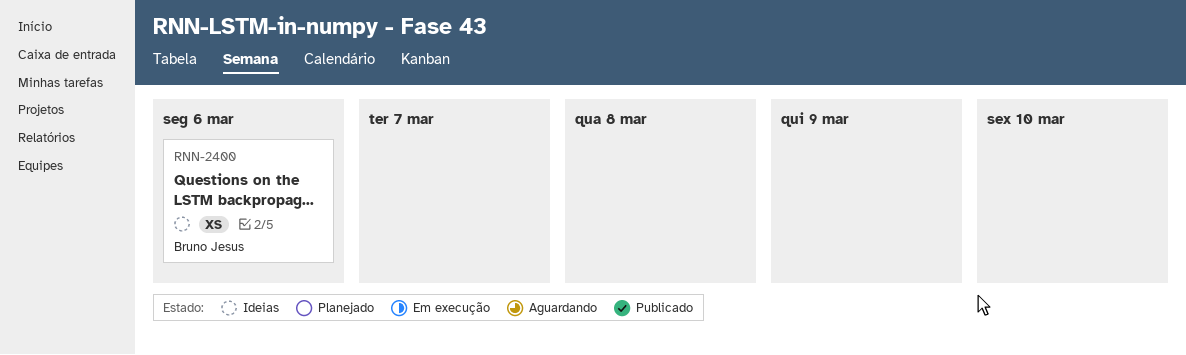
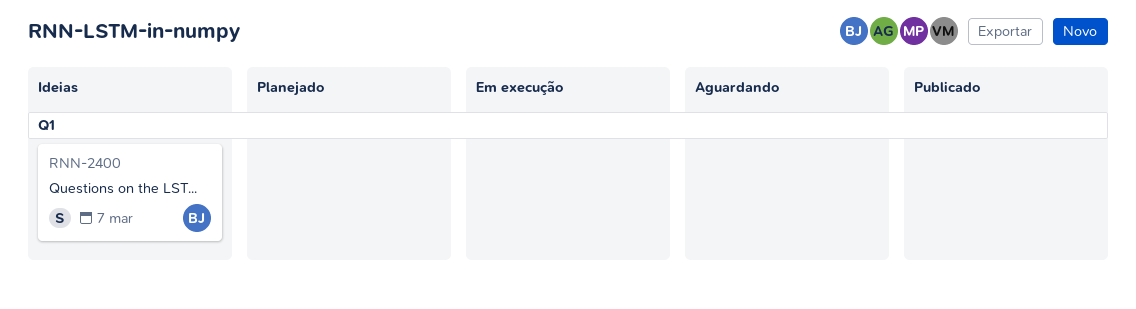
RNN-2400, estimate: XS -> S
RNN-2400, due: Mar 6 -> Mar 7

